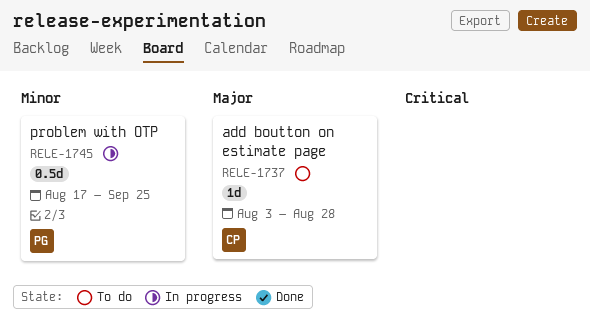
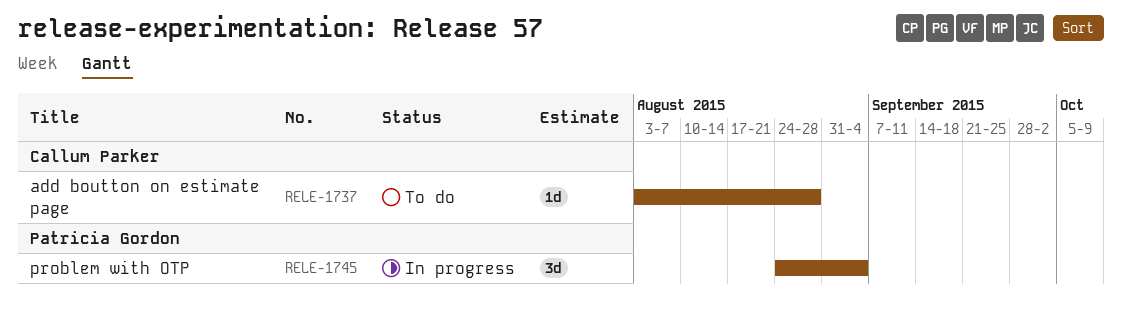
RELE-1745, estimate: 0.5d -> 3d
RELE-1745, start: Aug 17 -> Aug 24
RELE-1745, due: Sep 25 -> Sep 4

